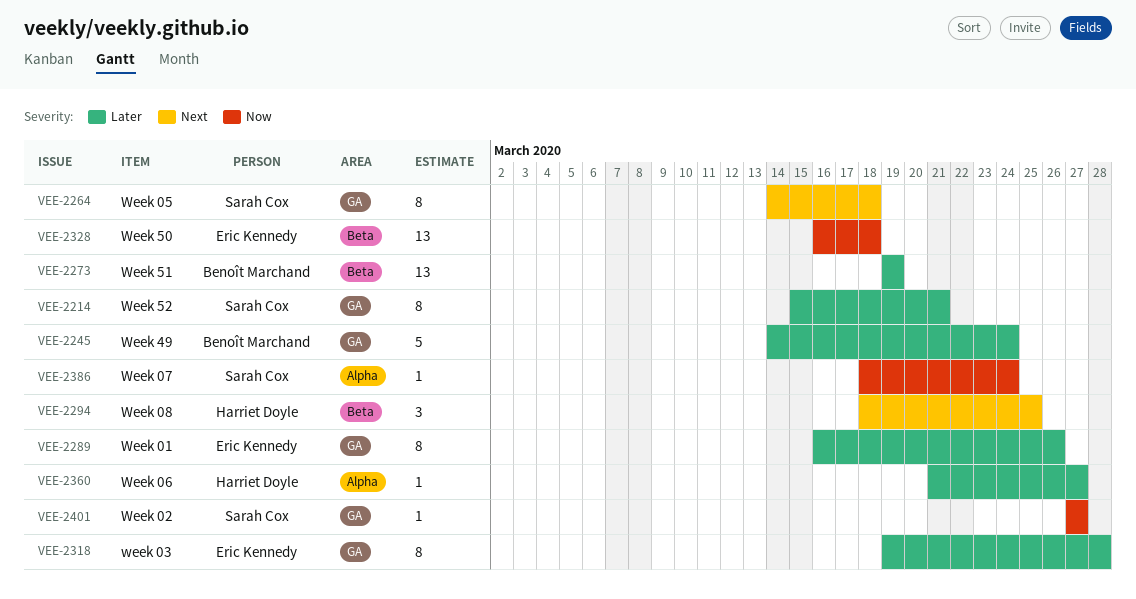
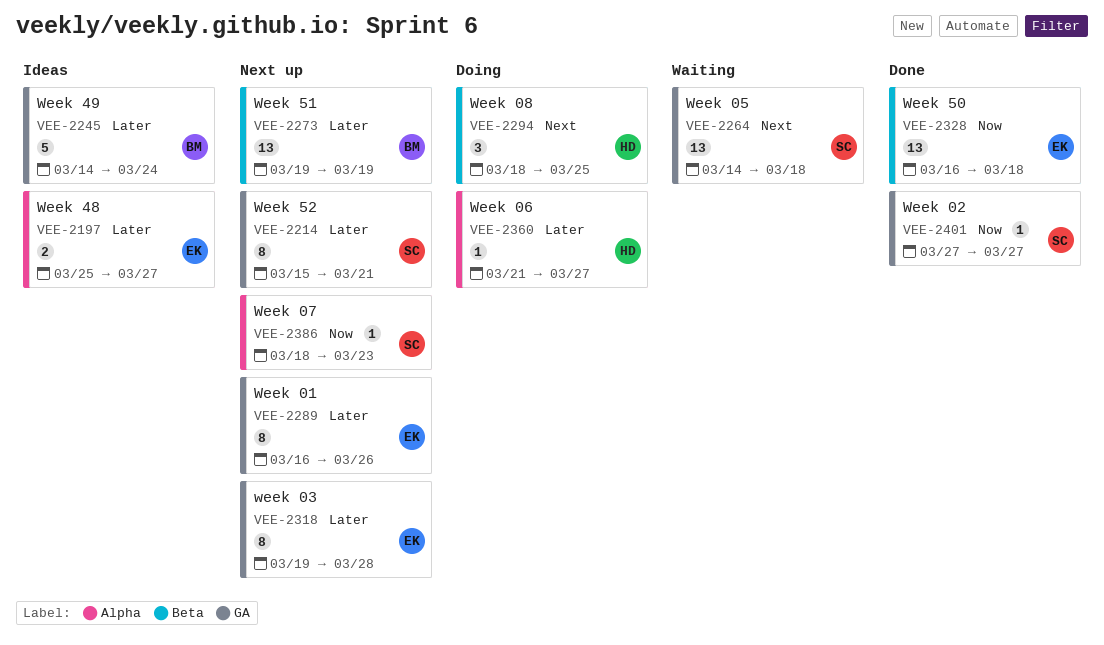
VEE-2197: none -> present
VEE-2264, estimate: 8 -> 13
VEE-2386, due: Mar 24 -> Mar 23

